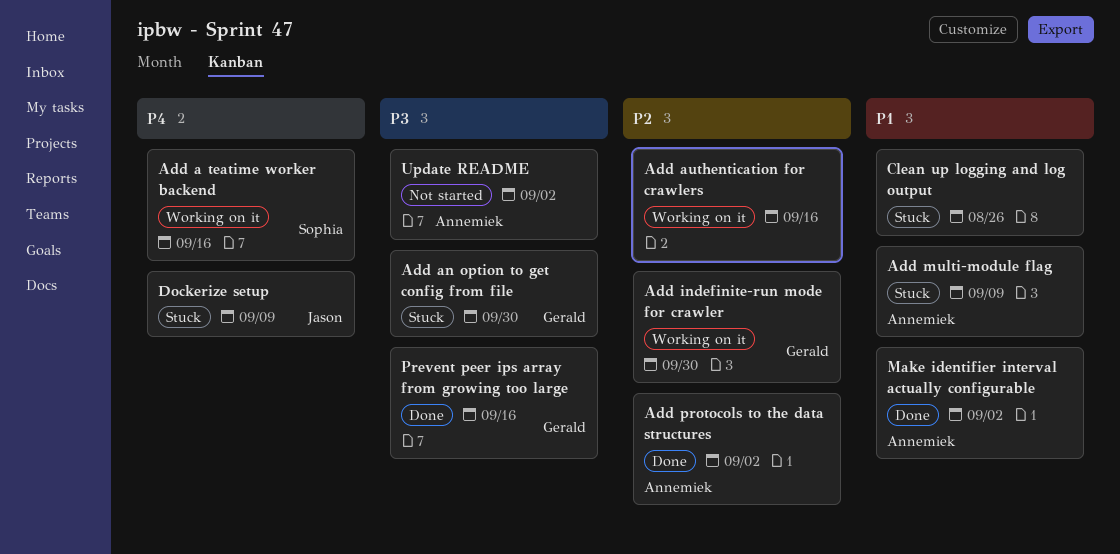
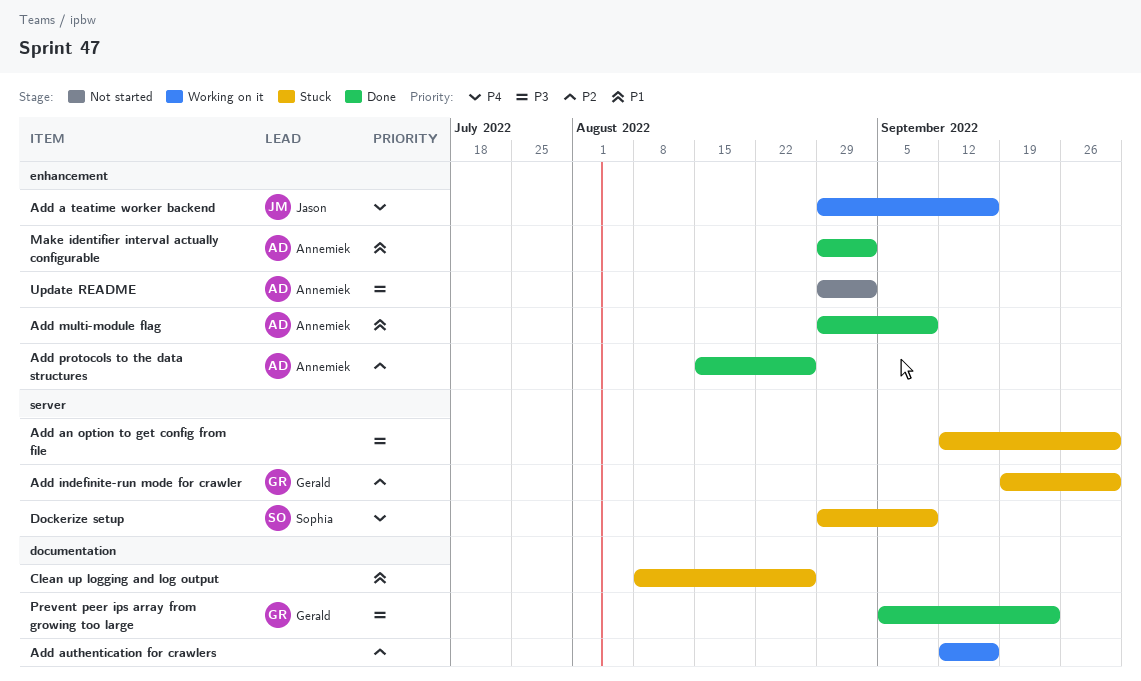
Add a teatime worker backend, owner: Sophia -> Jason
Add an option to get config from file, owner: Gerald -> none
Add indefinite-run mode for crawler, status: Working on it -> Stuck
Add multi-module flag, status: Stuck -> Done
Add protocols to the data structures, due: Sep 2 -> Aug 26
Dockerize setup, owner: Jason -> Sophia
Prevent peer ips array from growing too large, due: Sep 16 -> Sep 23

